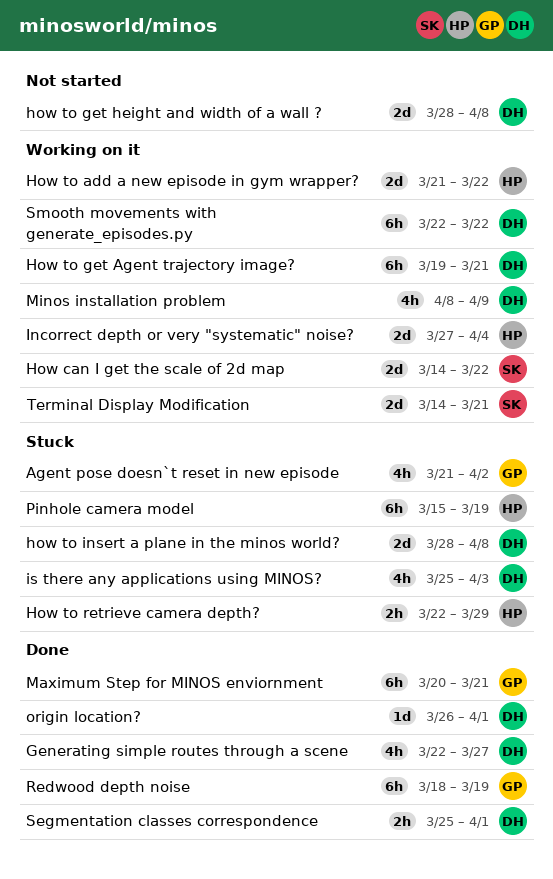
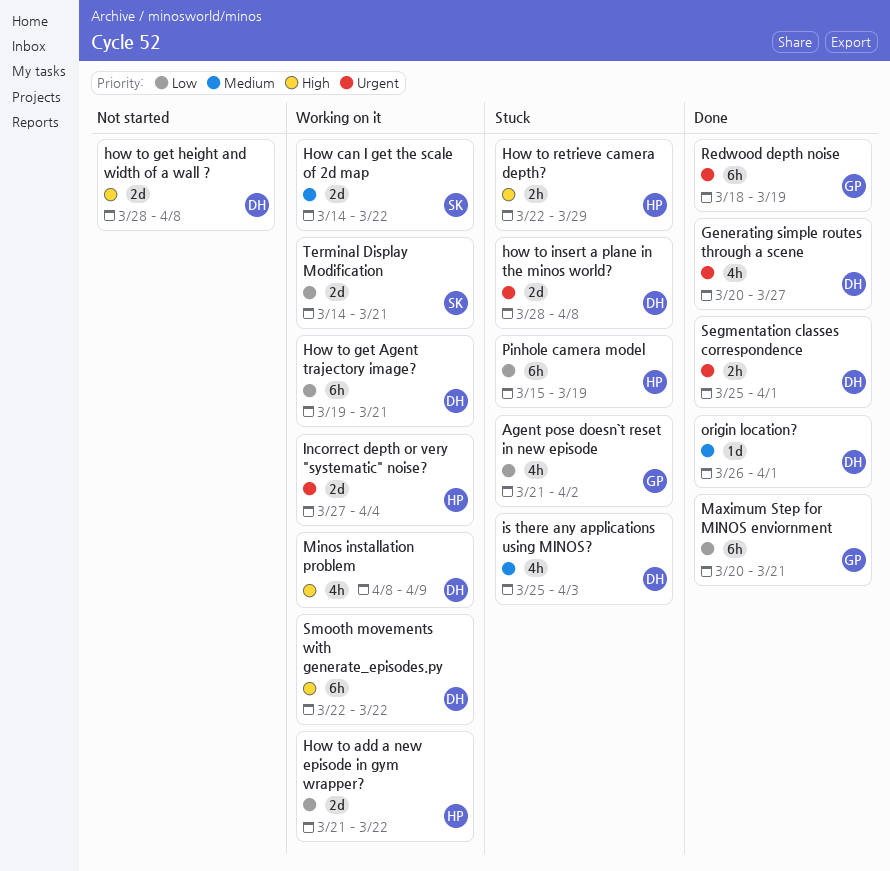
Generating simple routes through a scene, start: Mar 22 -> Mar 20

